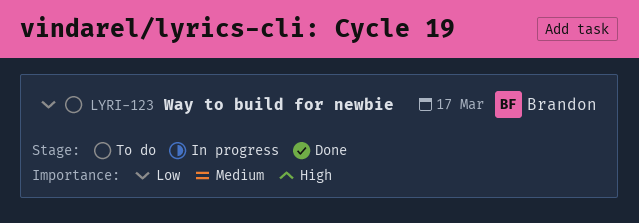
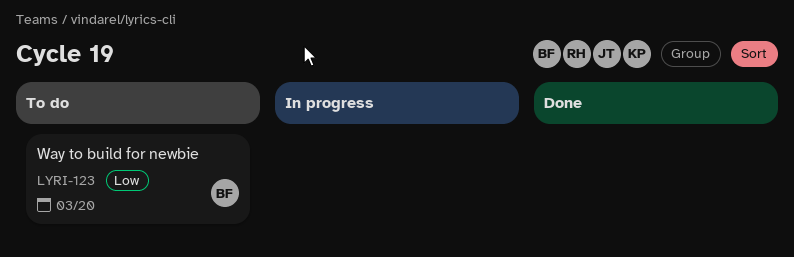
LYRI-123, due: Mar 17 -> Mar 20

